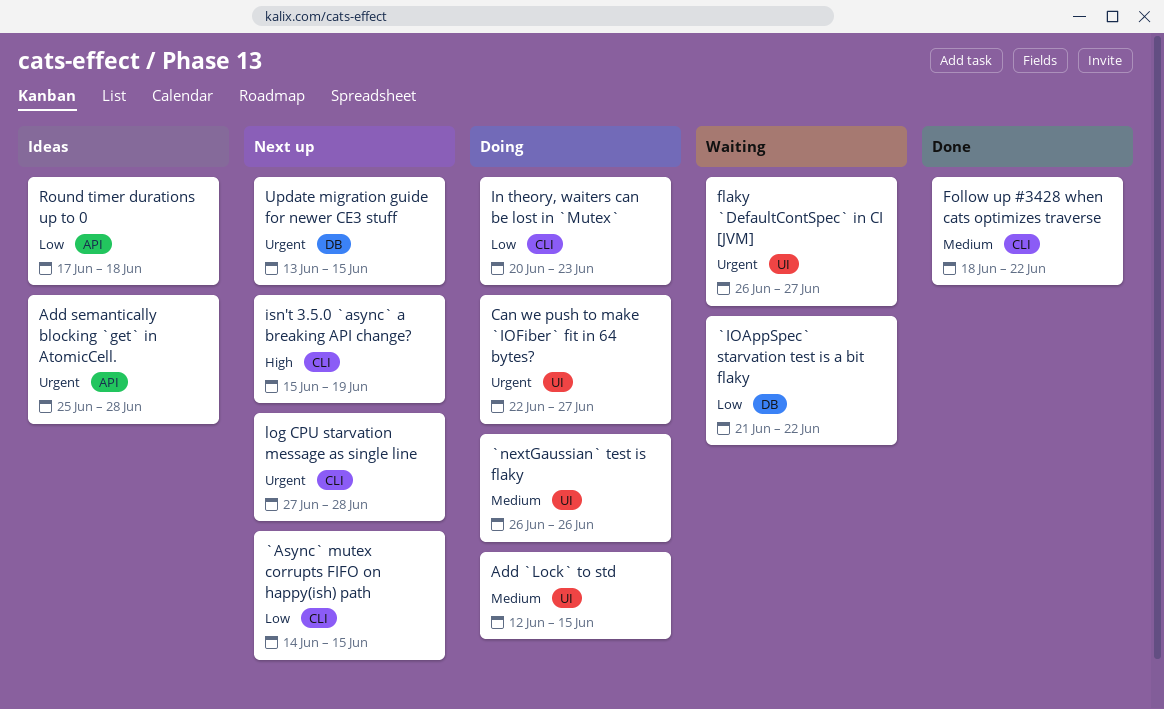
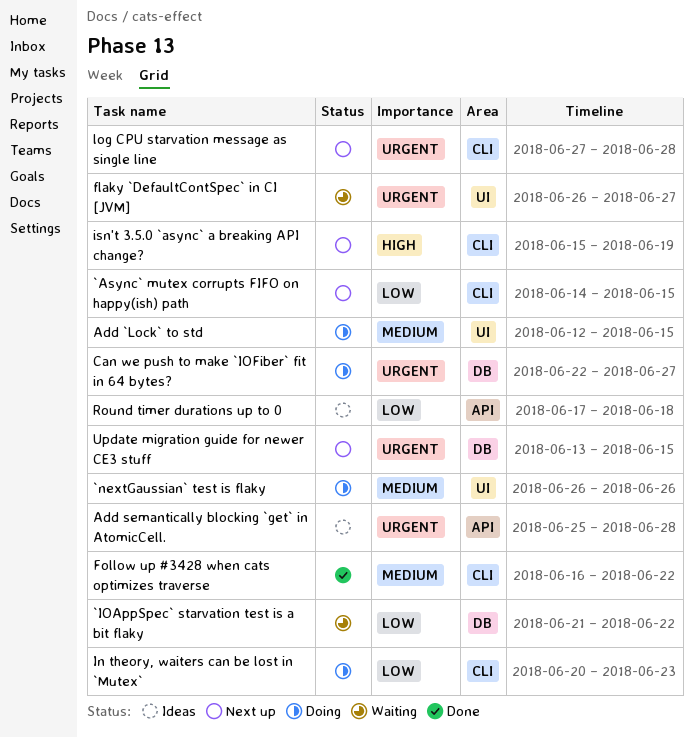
Can we push to make `IOFiber` fit in 64 bytes?, label: UI -> DB
Follow up #3428 when cats optimizes traverse, start: Jun 18 -> Jun 16

